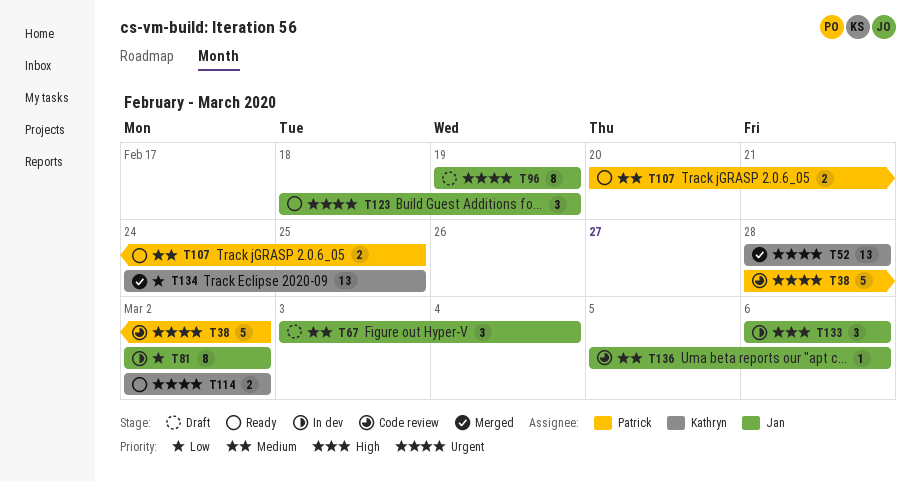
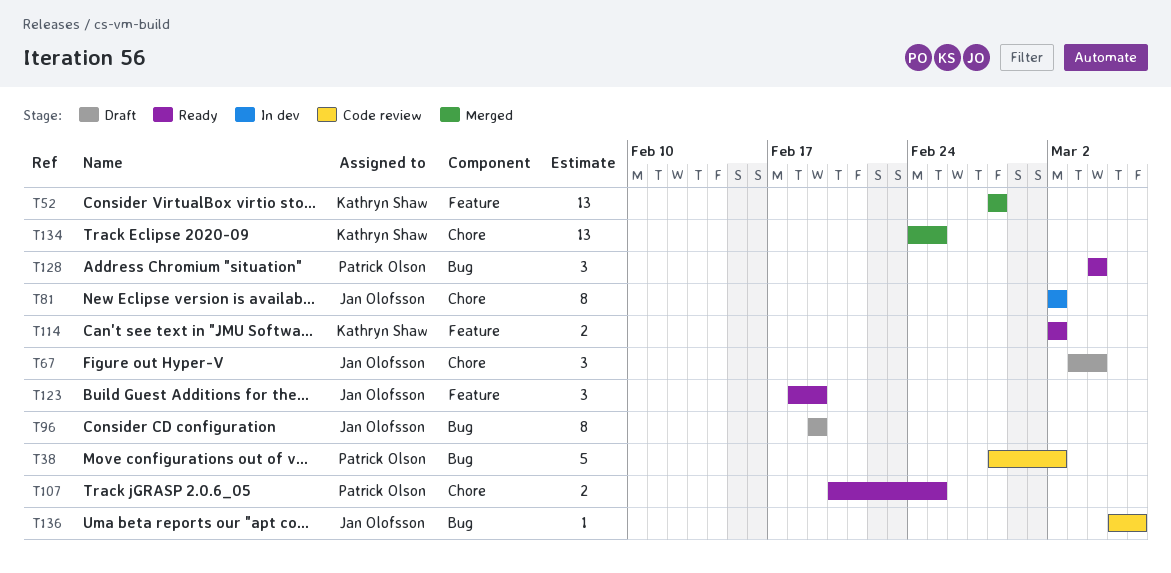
T128: none -> present
T133: present -> none

